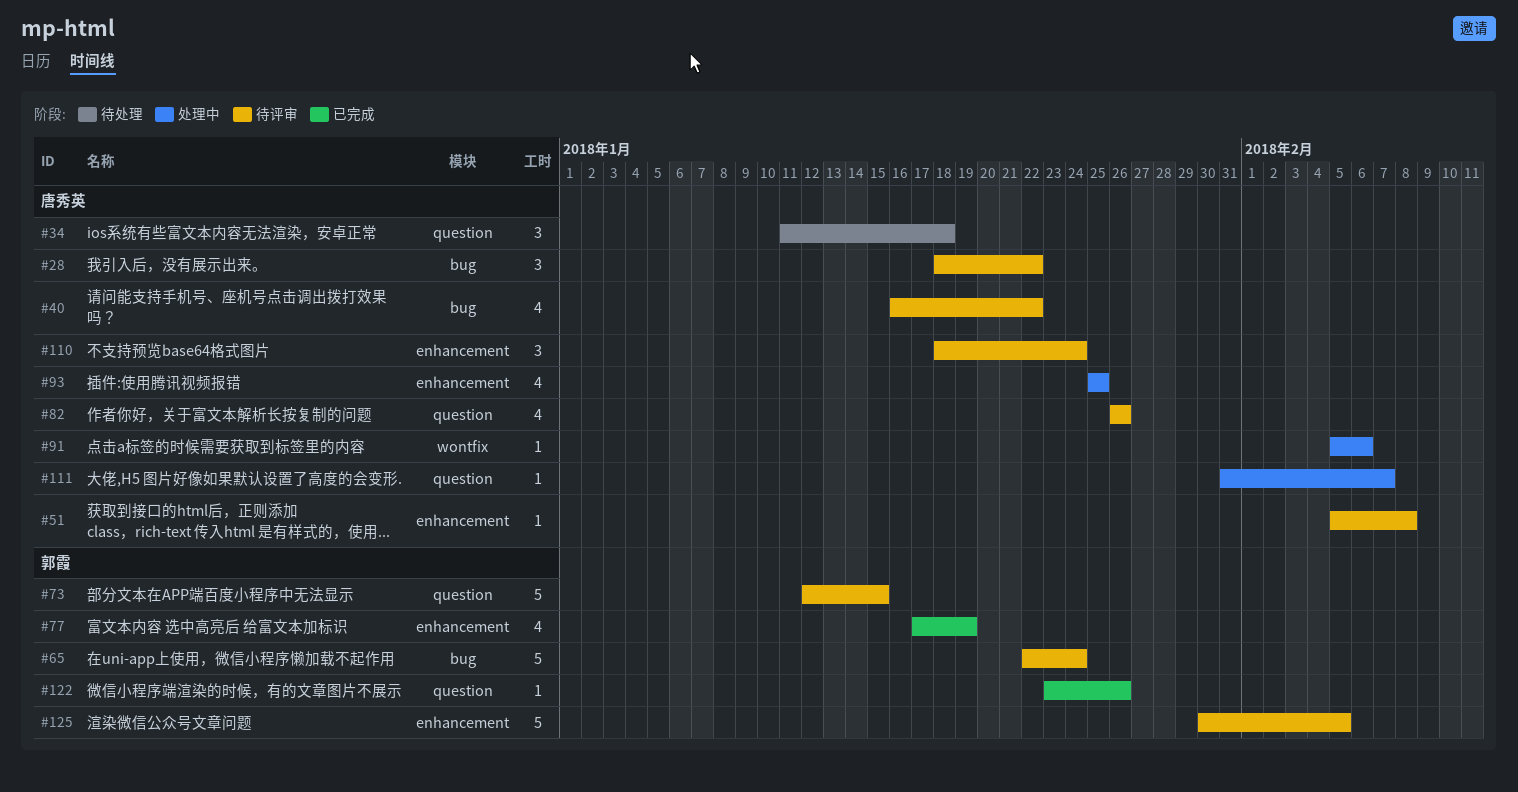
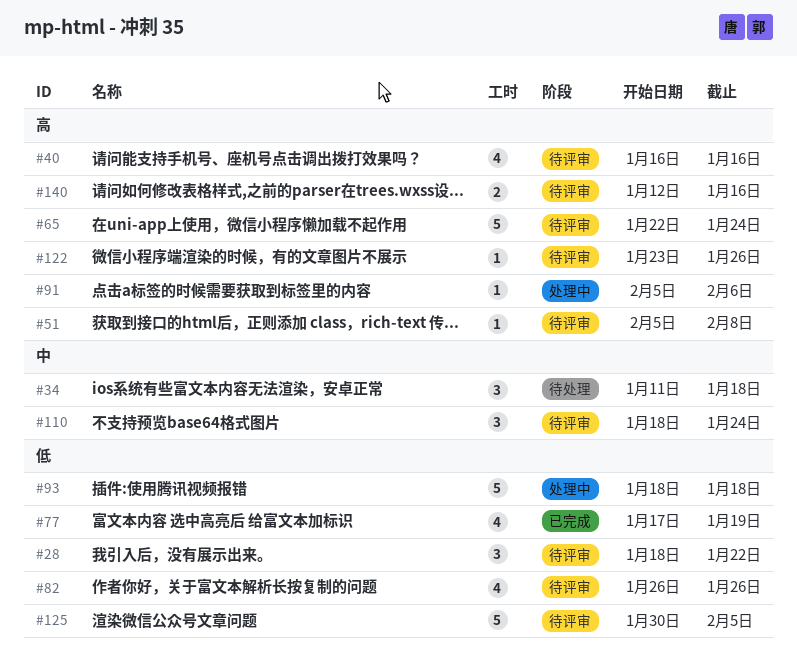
#40, due: Jan 22 -> Jan 16
#73: present -> none
#93, estimate: 4 -> 5
#93, start: Jan 25 -> Jan 18
#93, due: Jan 25 -> Jan 18
#111: present -> none
#122, status: 已完成 -> 待评审
#140: none -> present

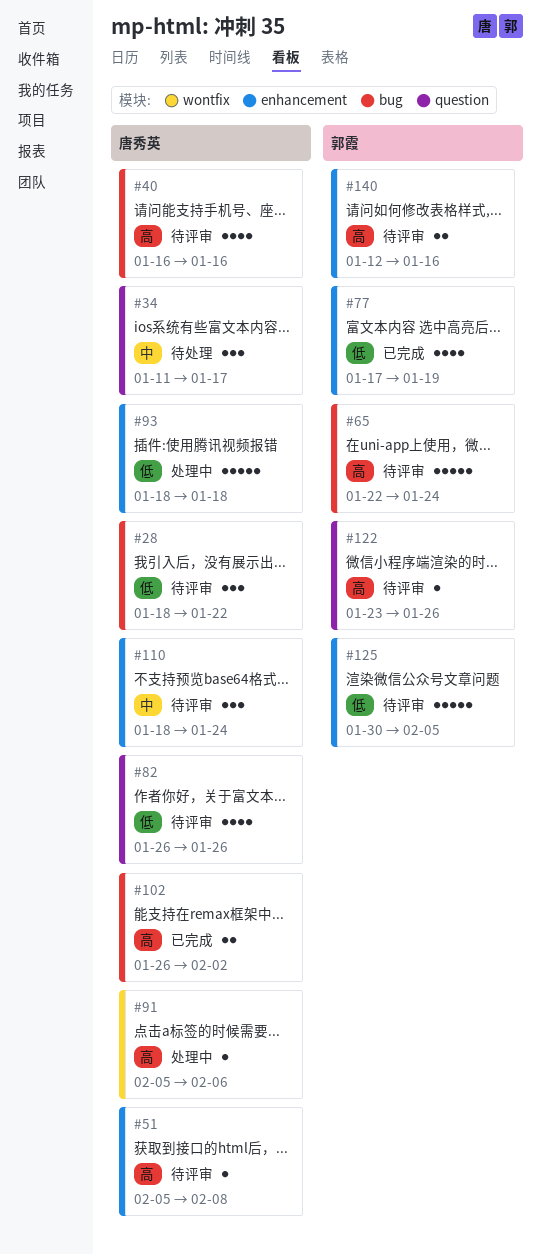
#34, due: Jan 18 -> Jan 17
#102: none -> present

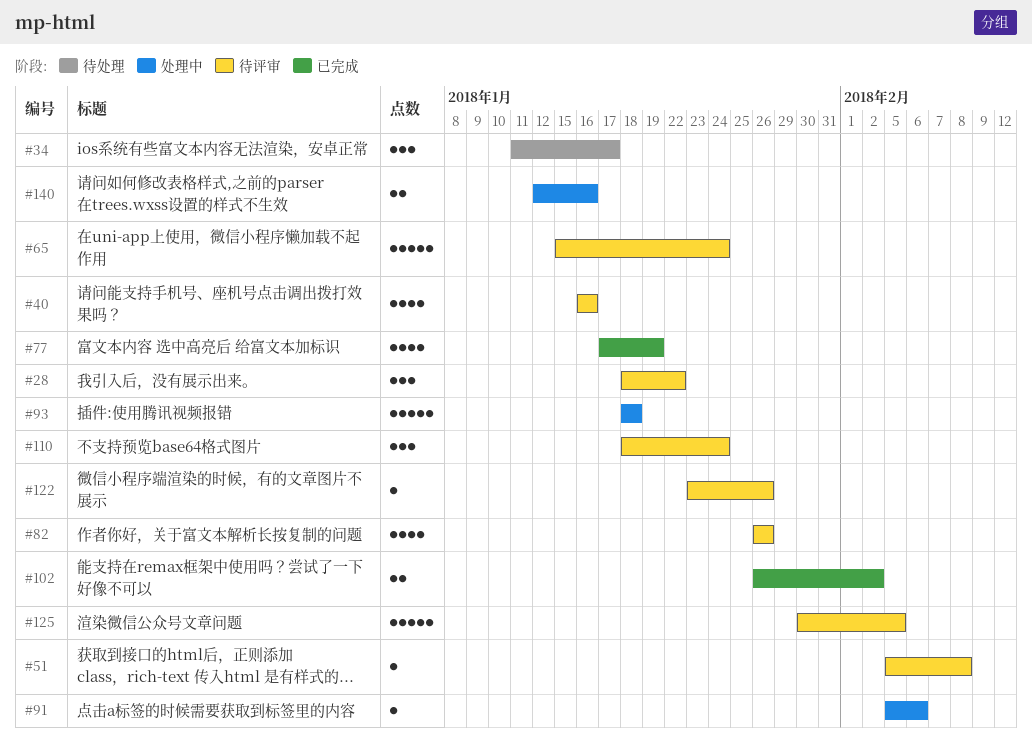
#65, start: Jan 22 -> Jan 15
#140, status: 待评审 -> 处理中

